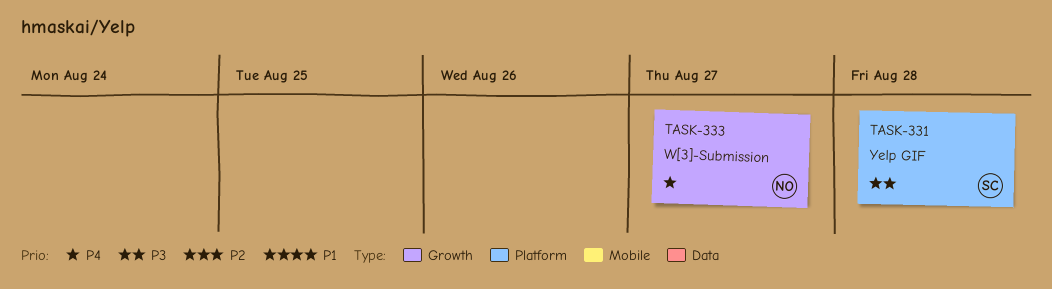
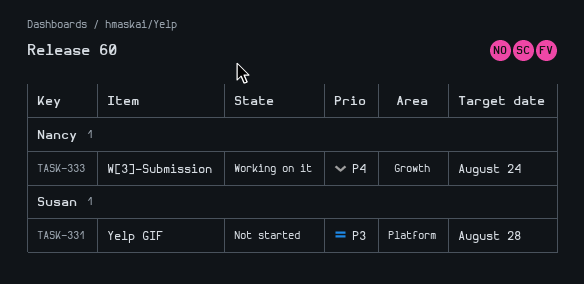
TASK-333, due: Aug 27 -> Aug 24

